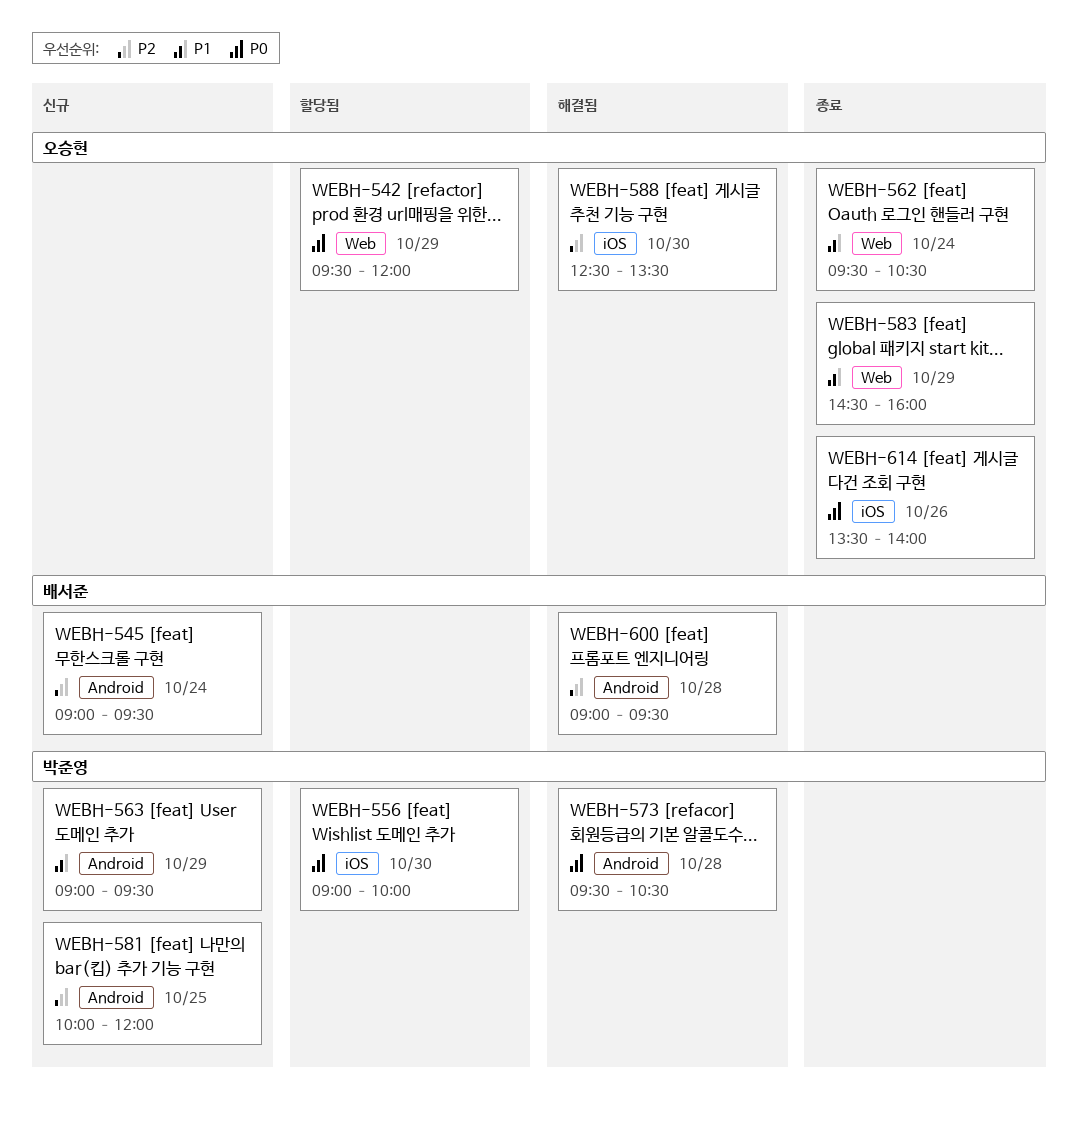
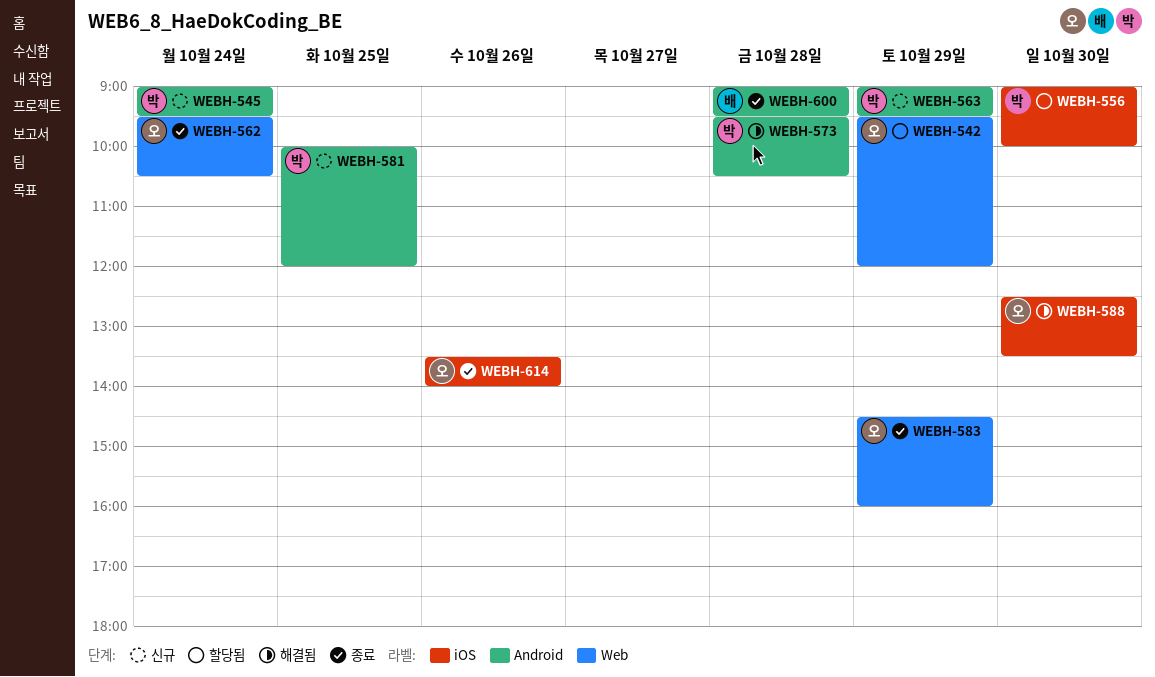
WEBH-545, owner: 배서준 -> 박준영
WEBH-600, status: 해결됨 -> 종료

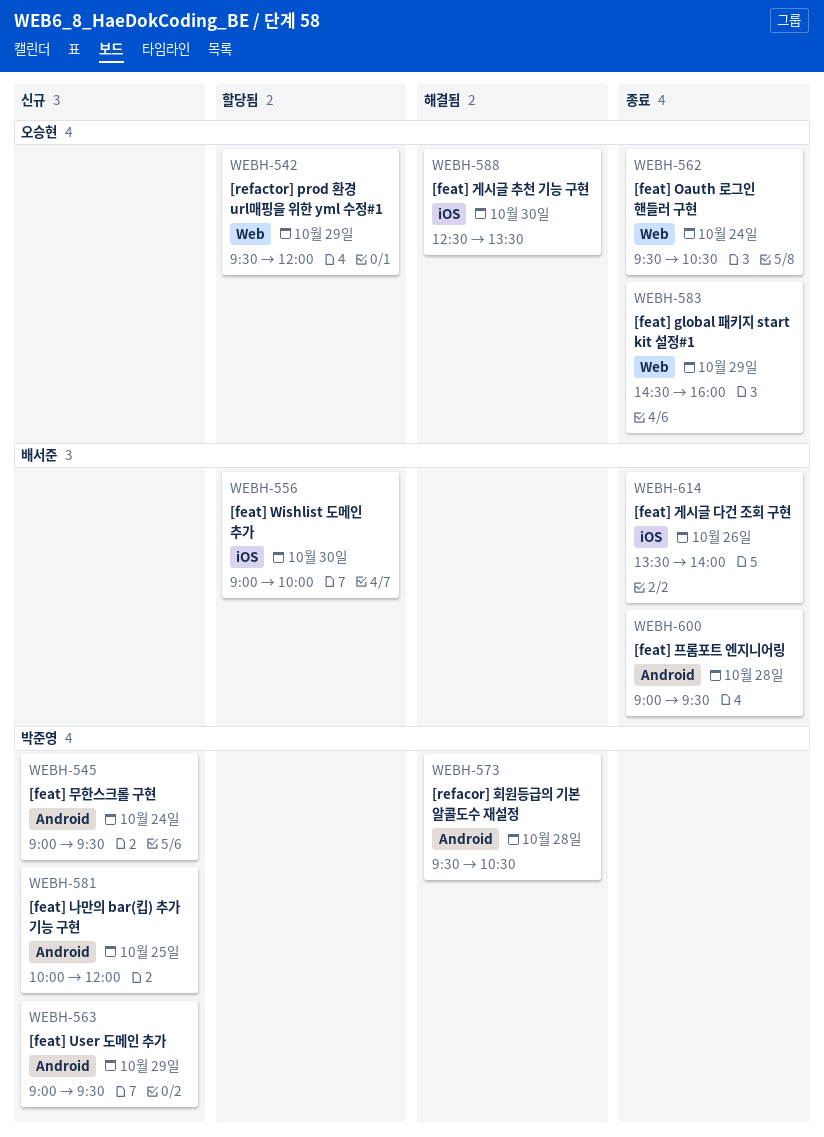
WEBH-556, owner: 박준영 -> 배서준
WEBH-614, owner: 오승현 -> 배서준

